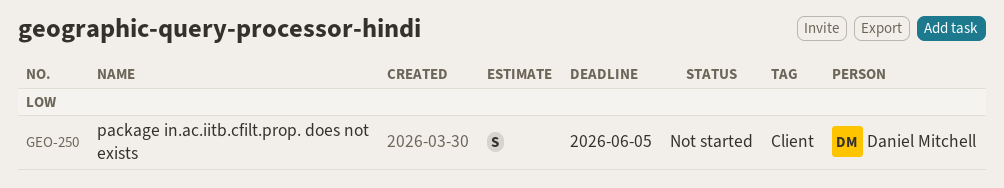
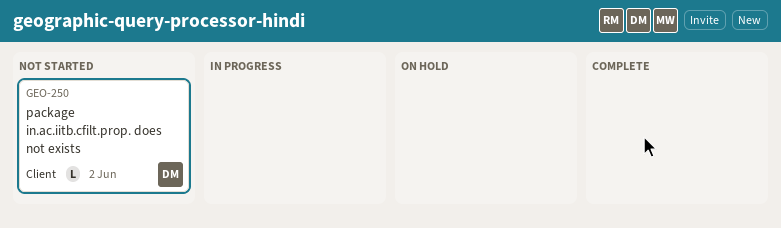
GEO-250, estimate: S -> L
GEO-250, due: Jun 5 -> Jun 2

